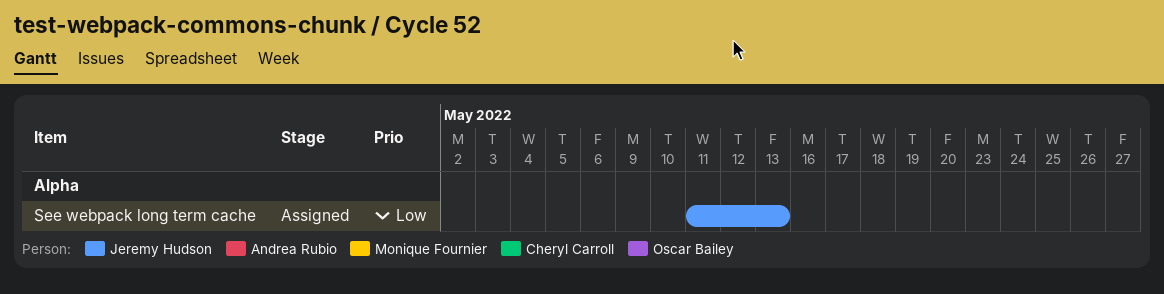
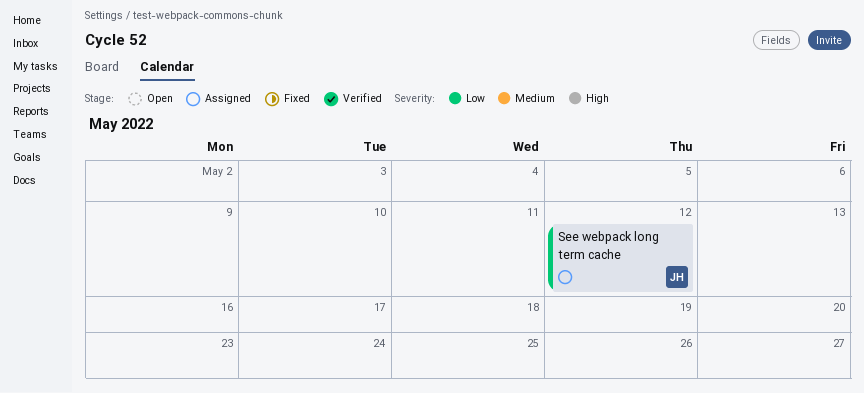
See webpack long term cache, due: May 13 -> May 12

